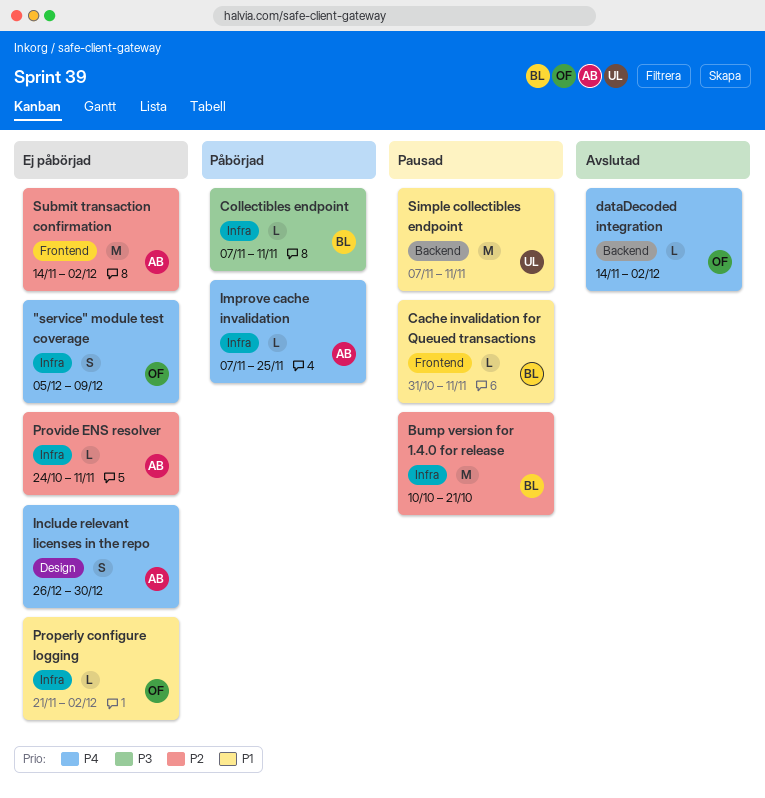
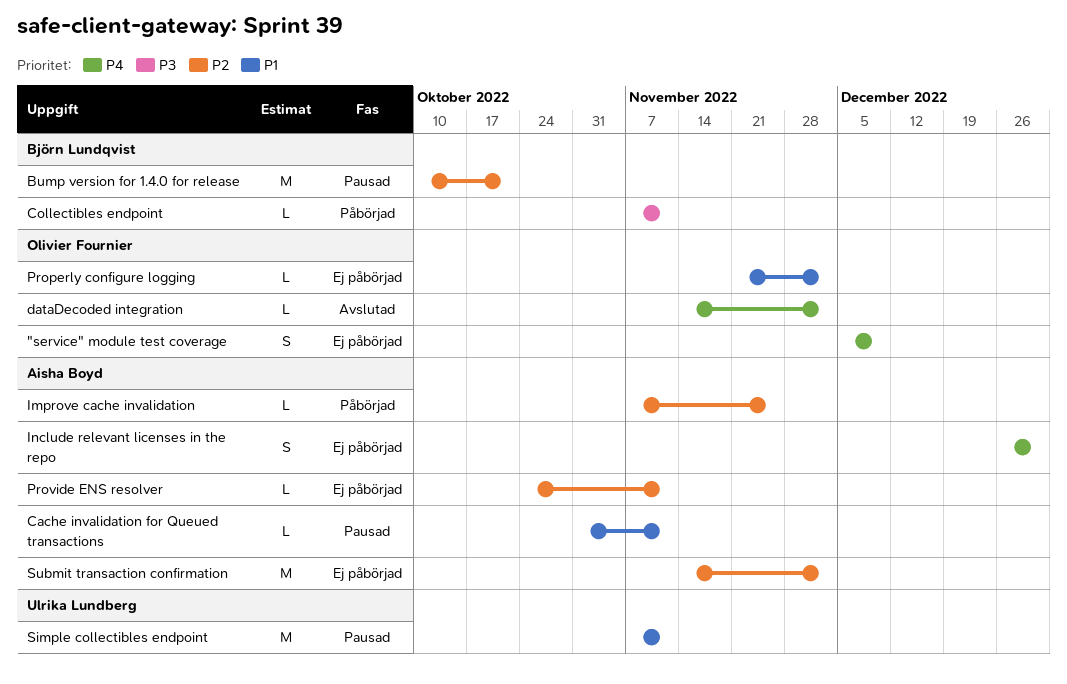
Cache invalidation for Queued transactions, owner: Björn Lundqvist -> Aisha Boyd
Improve cache invalidation, priority: P4 -> P2

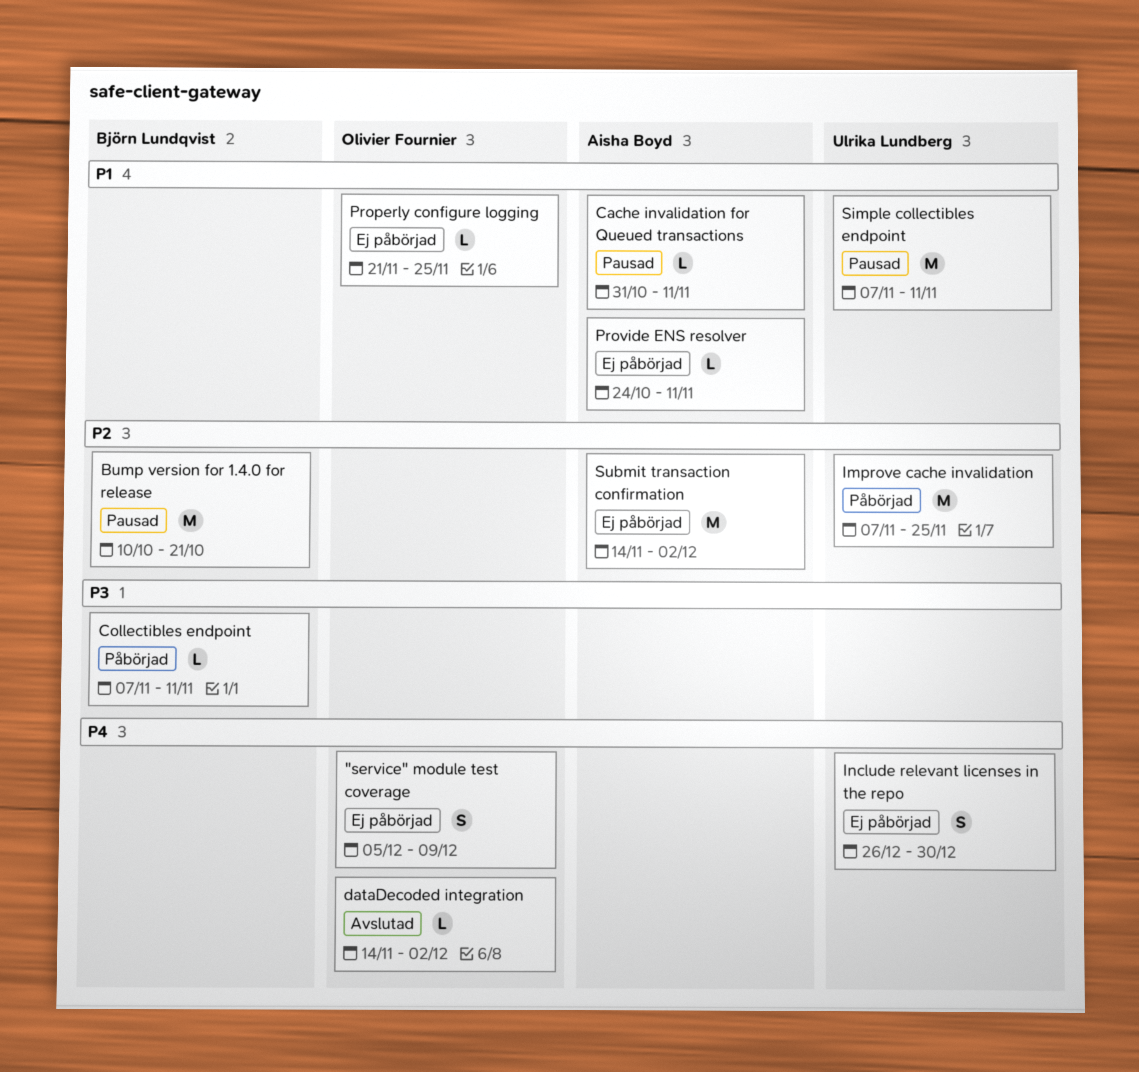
Improve cache invalidation, owner: Aisha Boyd -> Ulrika Lundberg
Improve cache invalidation, estimate: L -> M
Include relevant licenses in the repo, owner: Aisha Boyd -> Ulrika Lundberg
Properly configure logging, due: Dec 2 -> Nov 25
Provide ENS resolver, priority: P2 -> P1

